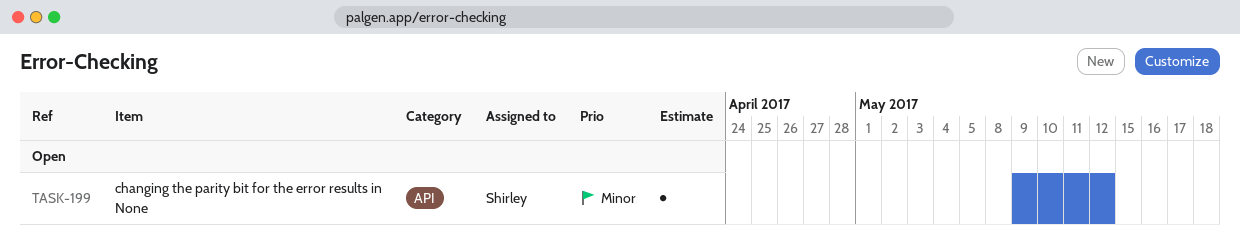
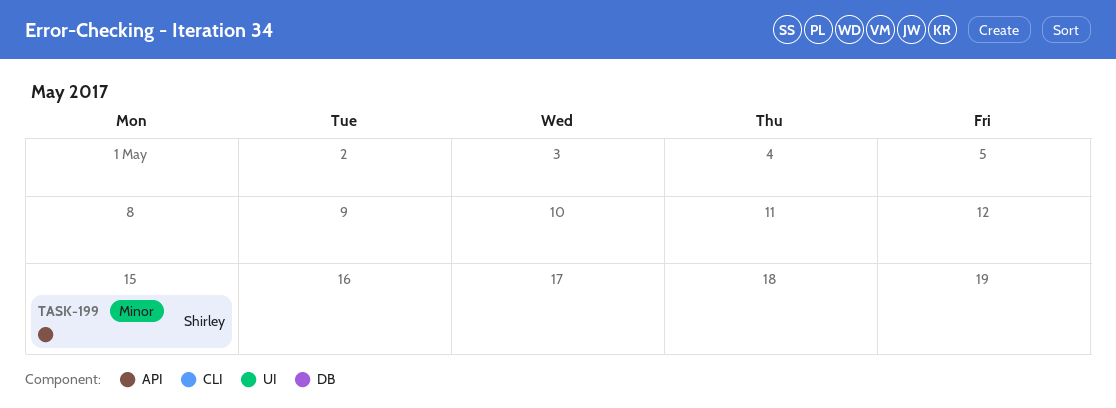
TASK-199, due: May 12 -> May 15

